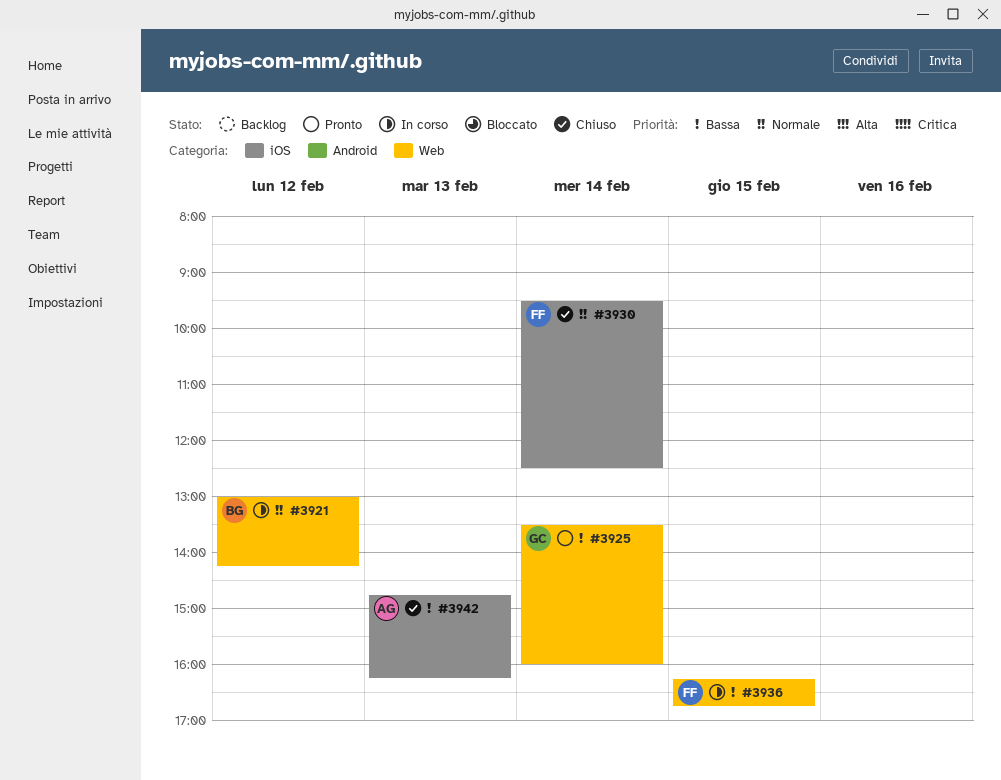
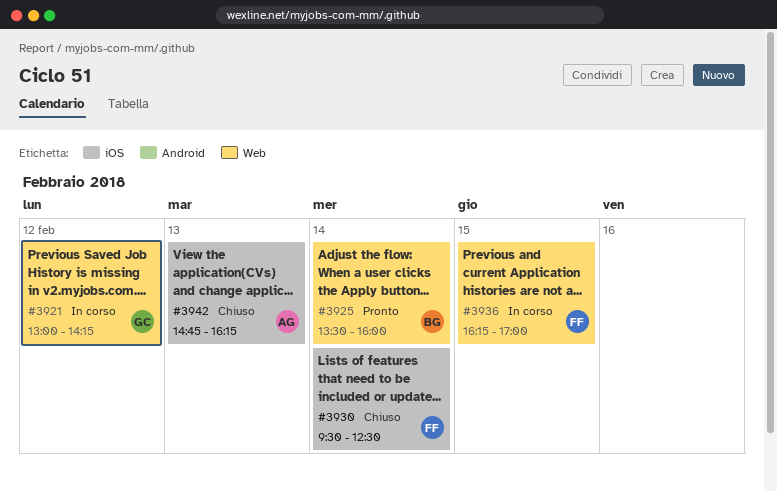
#3921, owner: BG -> GC
#3925, owner: GC -> BG
#3936, ends: 16:45 -> 17:00

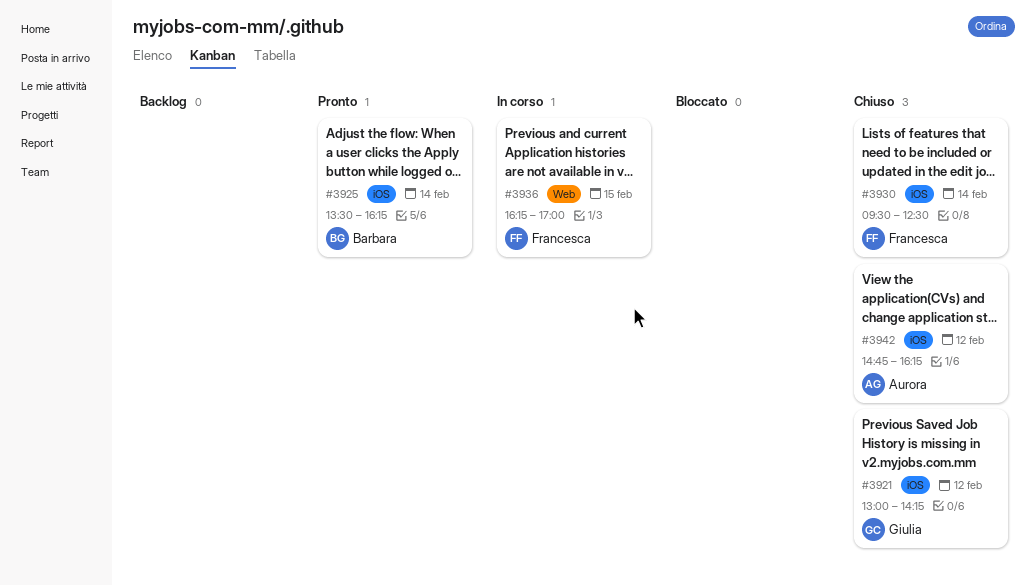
#3921, status: In corso -> Chiuso
#3921, label: Web -> iOS
#3925, label: Web -> iOS
#3925, ends: 16:00 -> 16:15
#3942, day: Feb 13 -> Feb 12

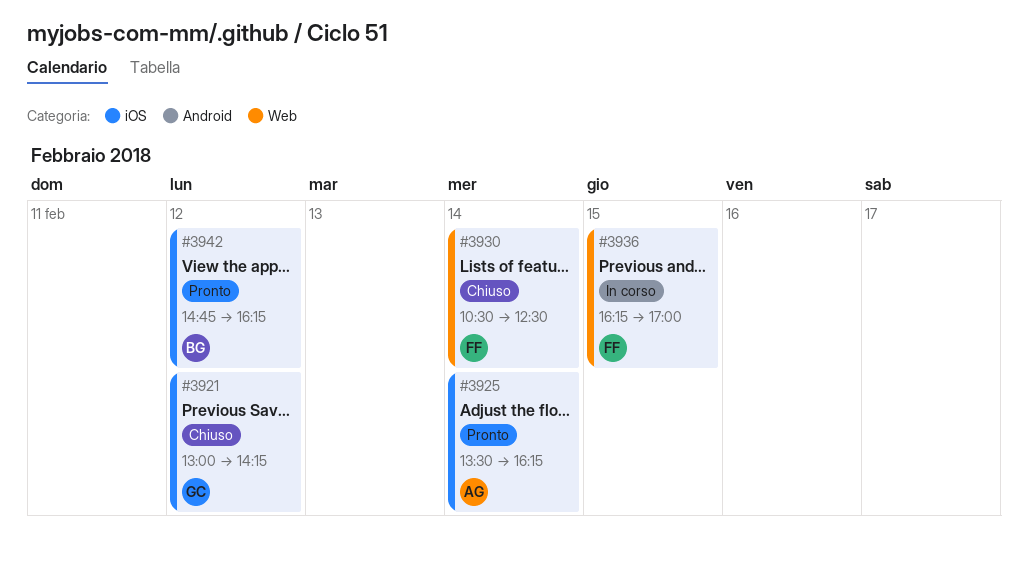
#3925, owner: Barbara -> Aurora
#3930, label: iOS -> Web
#3930, begins: 09:30 -> 10:30
#3942, status: Chiuso -> Pronto
#3942, owner: Aurora -> Barbara

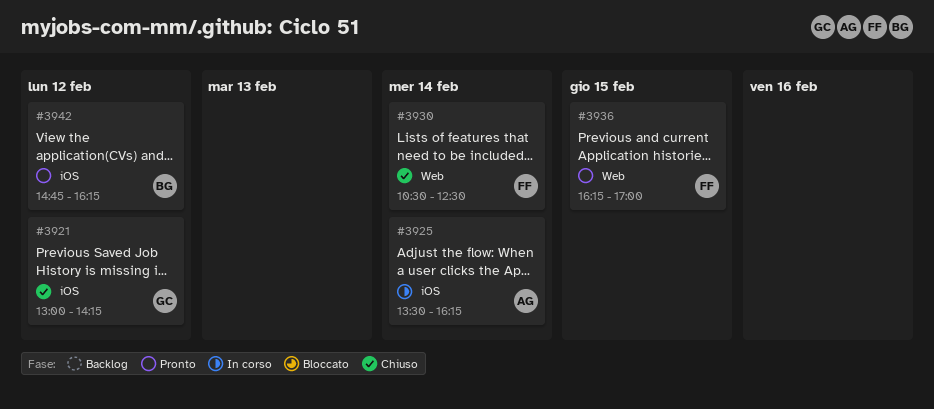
#3925, status: Pronto -> In corso
#3936, status: In corso -> Pronto

